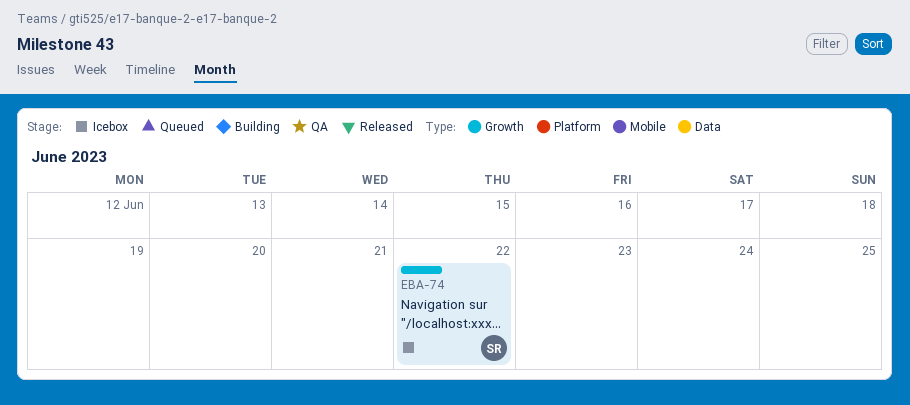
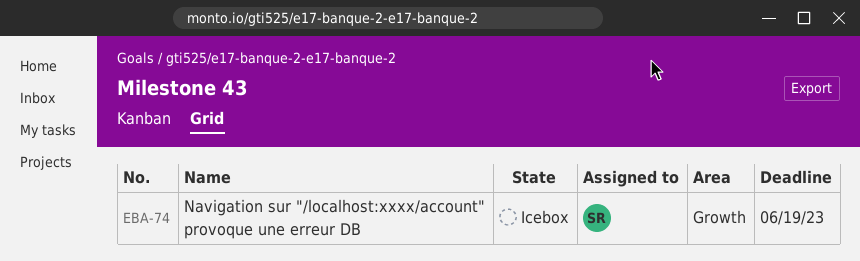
EBA-74, due: Jun 22 -> Jun 19

